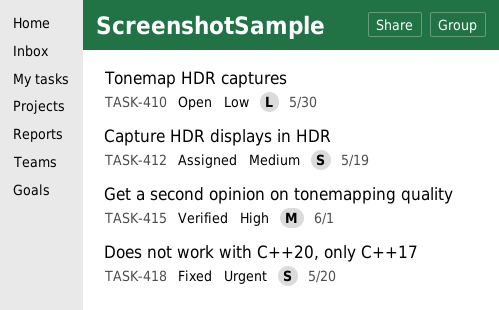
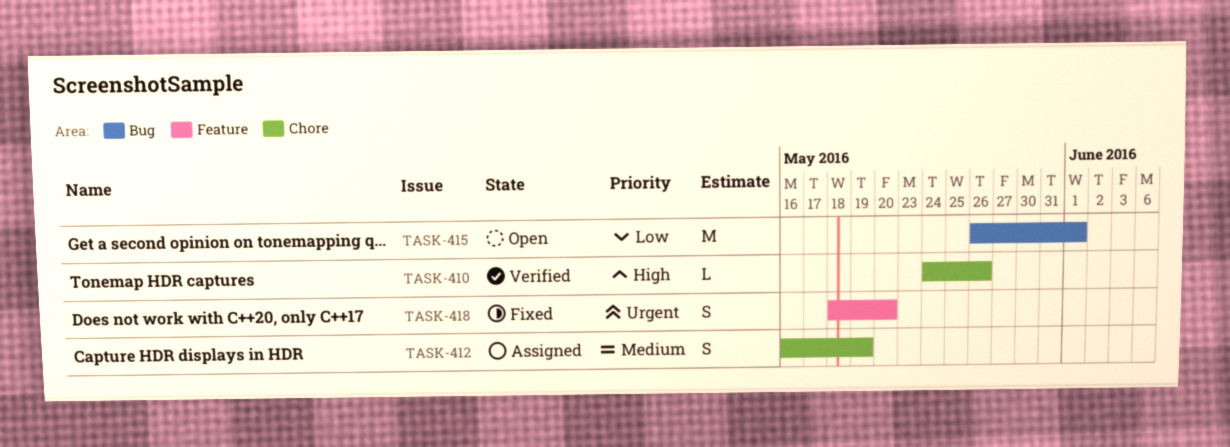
TASK-410, status: Open -> Verified
TASK-410, priority: Low -> High
TASK-410, due: May 30 -> May 26
TASK-415, status: Verified -> Open
TASK-415, priority: High -> Low

